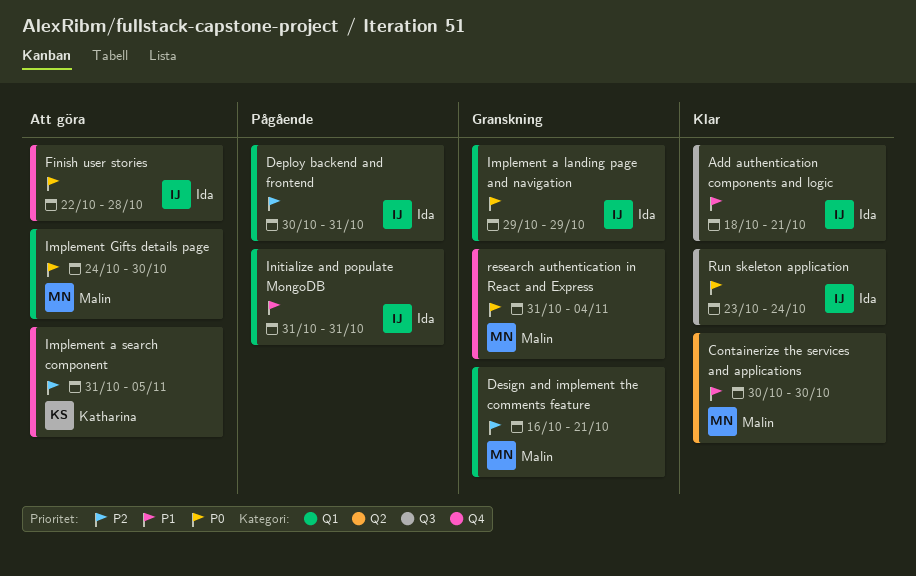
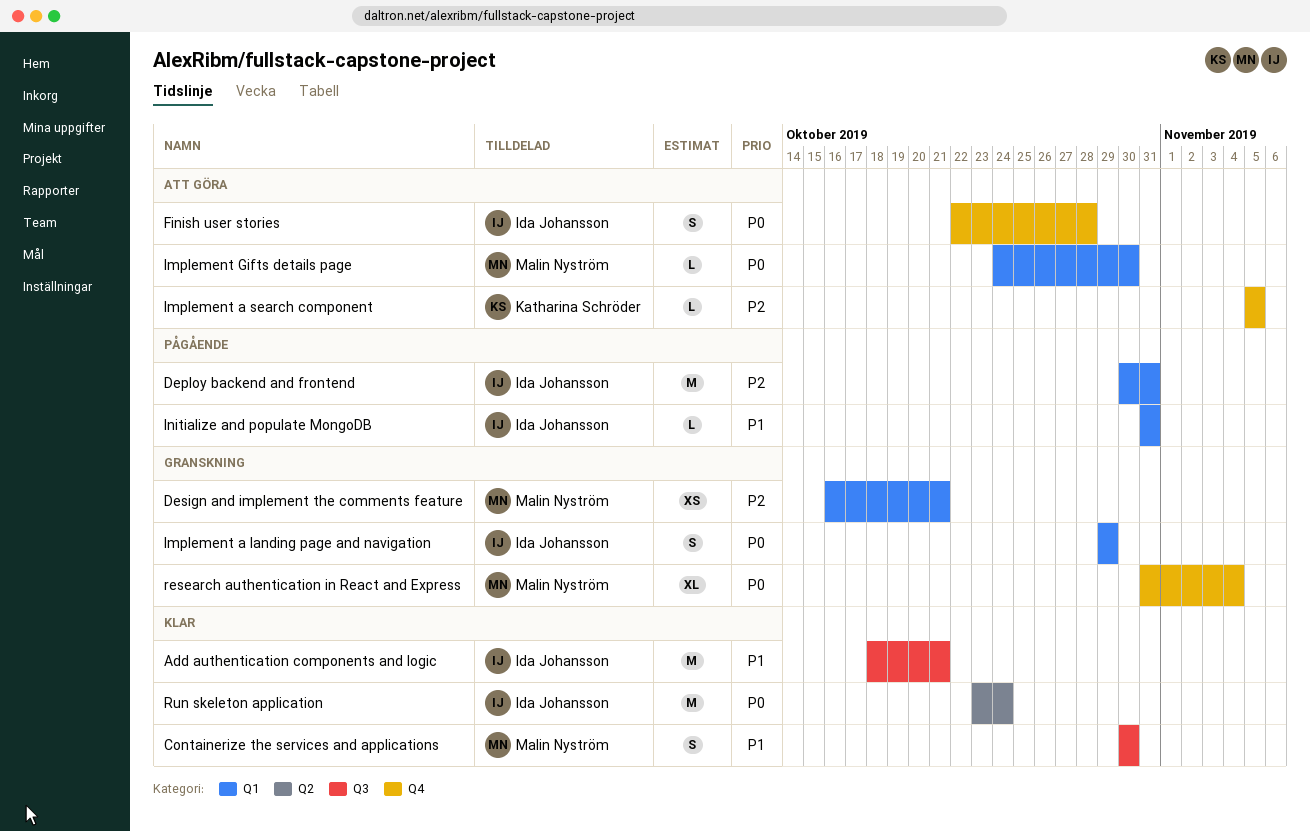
Containerize the services and applications, label: Q2 -> Q3
Implement a search component, start: Oct 31 -> Nov 5
Run skeleton application, label: Q3 -> Q2

